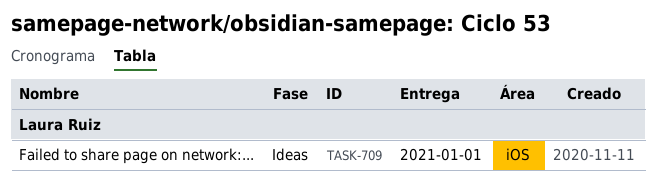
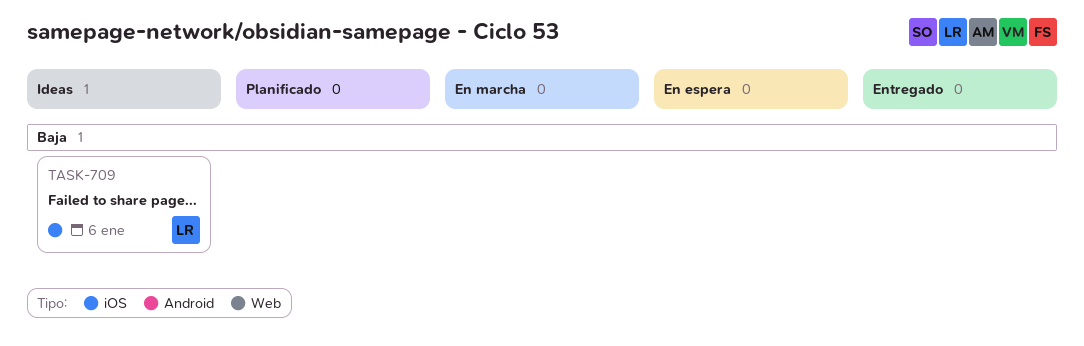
TASK-709, due: Jan 1 -> Jan 6

